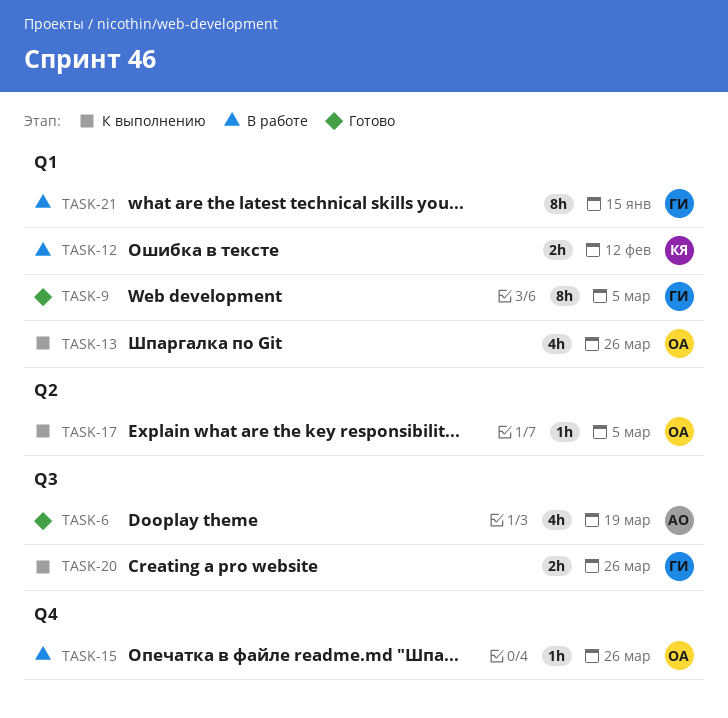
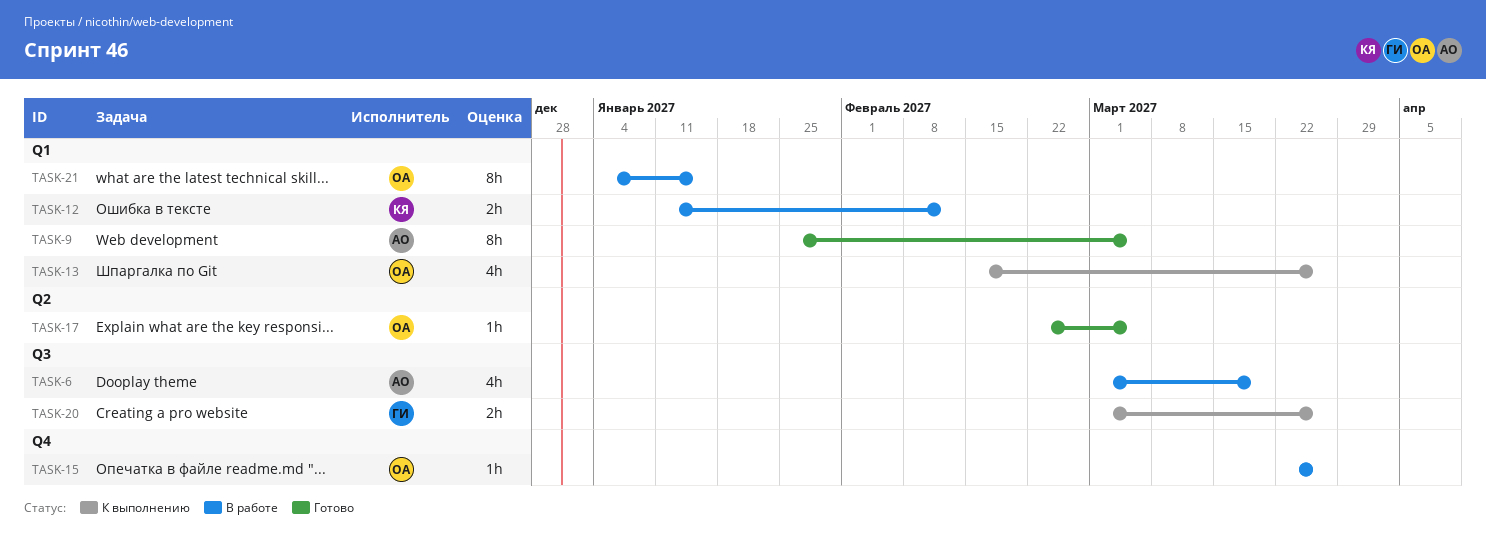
TASK-6, status: Готово -> В работе
TASK-9, owner: ГИ -> АО
TASK-17, status: К выполнению -> Готово
TASK-21, owner: ГИ -> ОА

